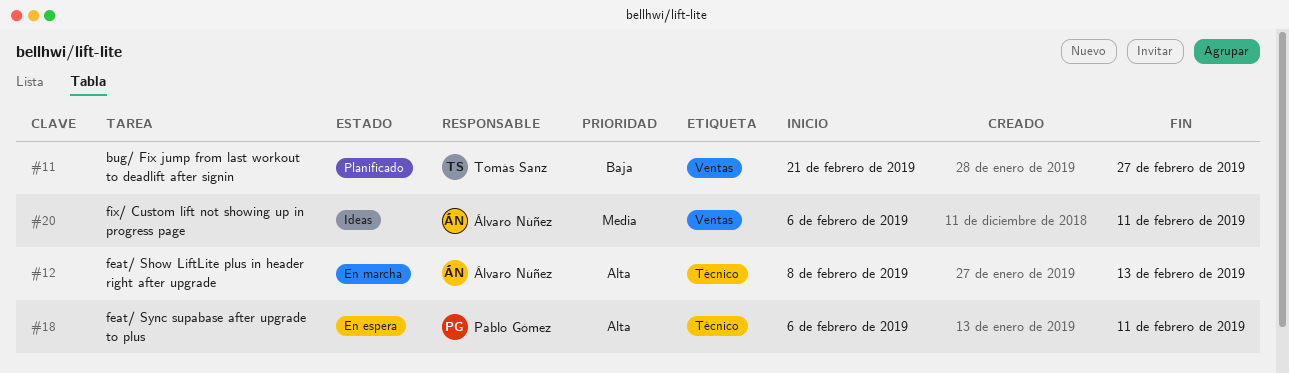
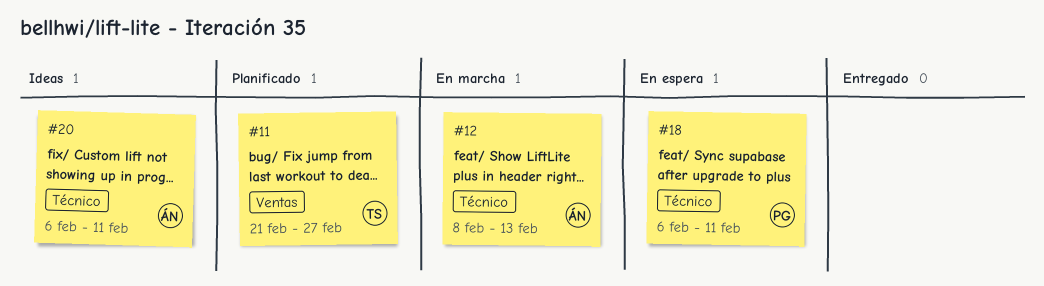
#20, label: Ventas -> Técnico

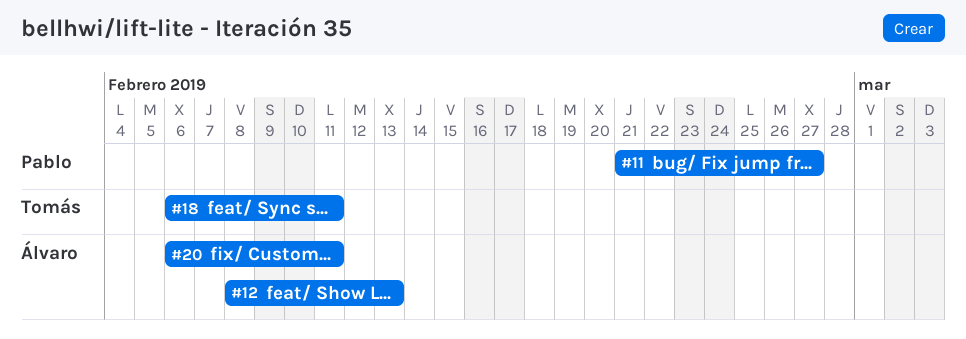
#11, owner: Tomás -> Pablo
#18, owner: Pablo -> Tomás

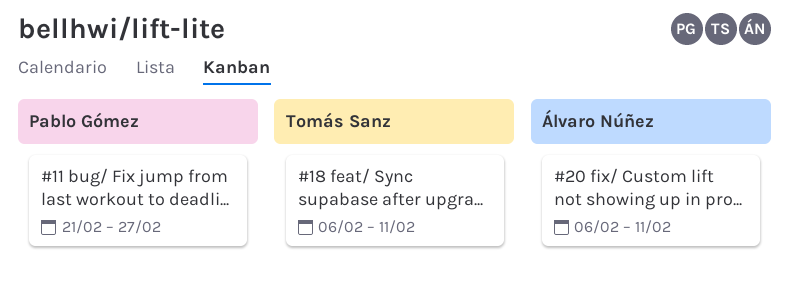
#12: present -> none

